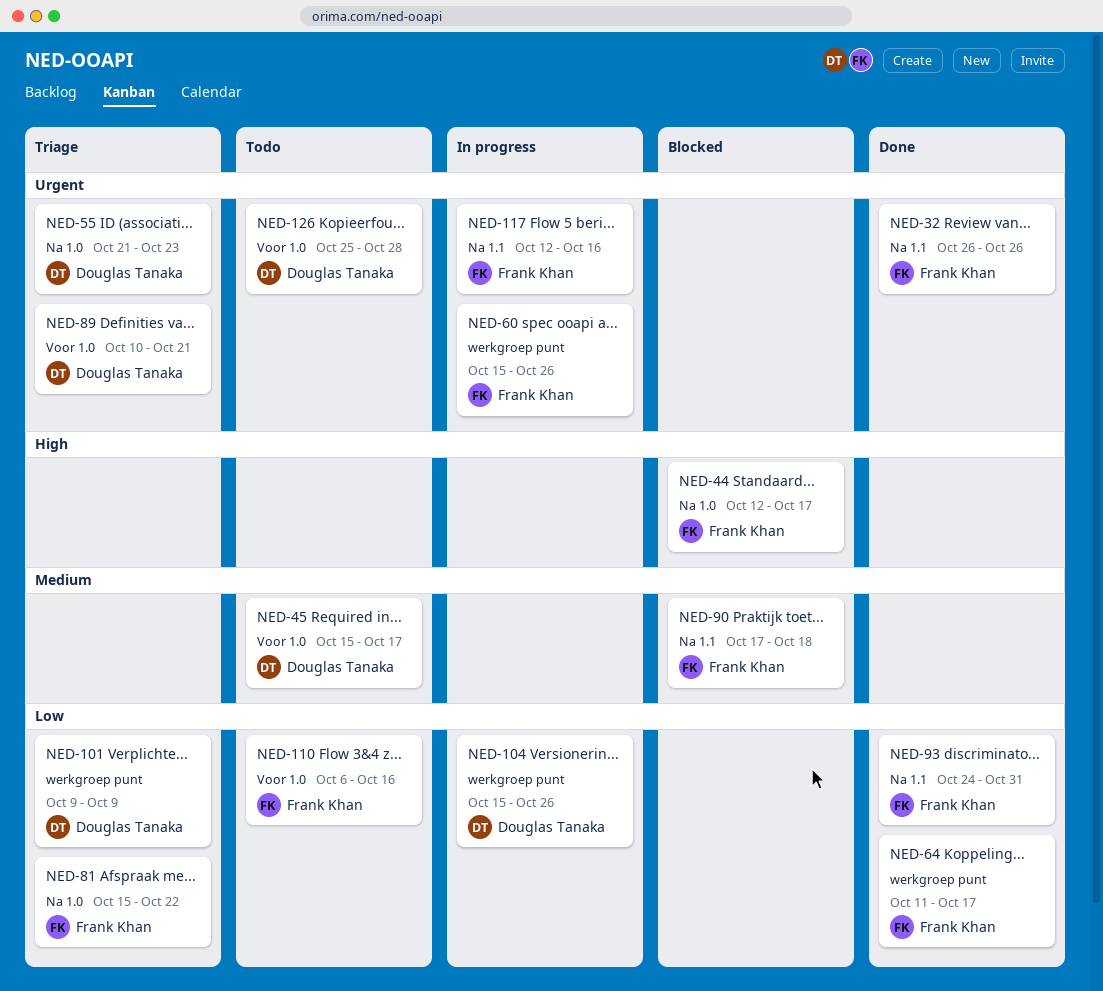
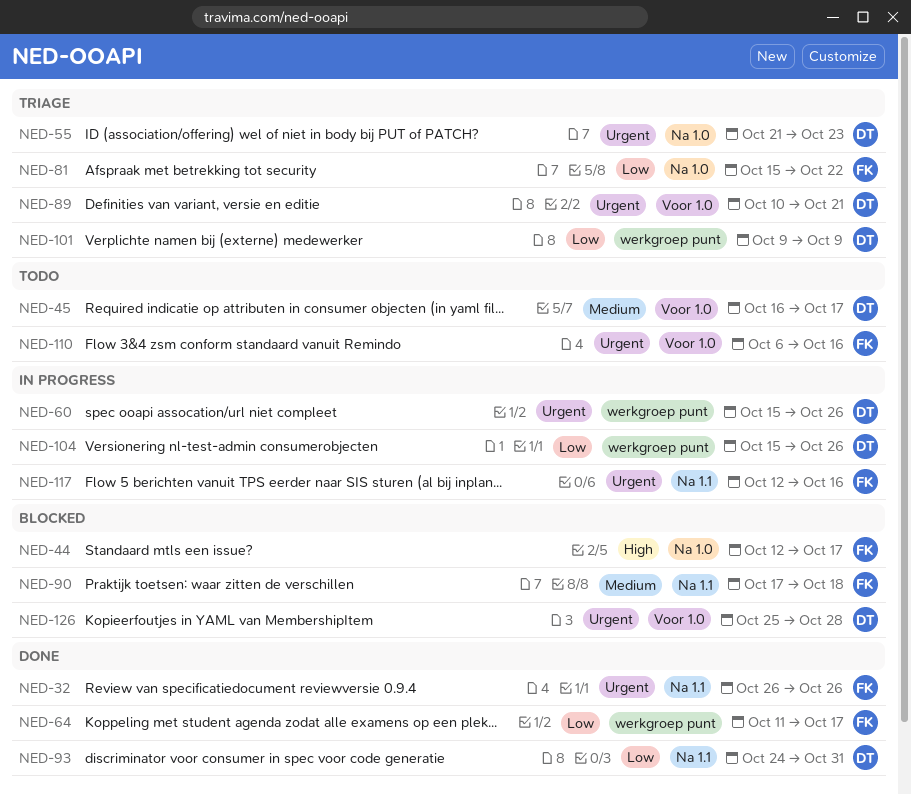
NED-45, start: Oct 15 -> Oct 16
NED-60, owner: Frank Khan -> Douglas Tanaka
NED-93, owner: Frank Khan -> Douglas Tanaka
NED-110, priority: Low -> Urgent
NED-126, status: Todo -> Blocked

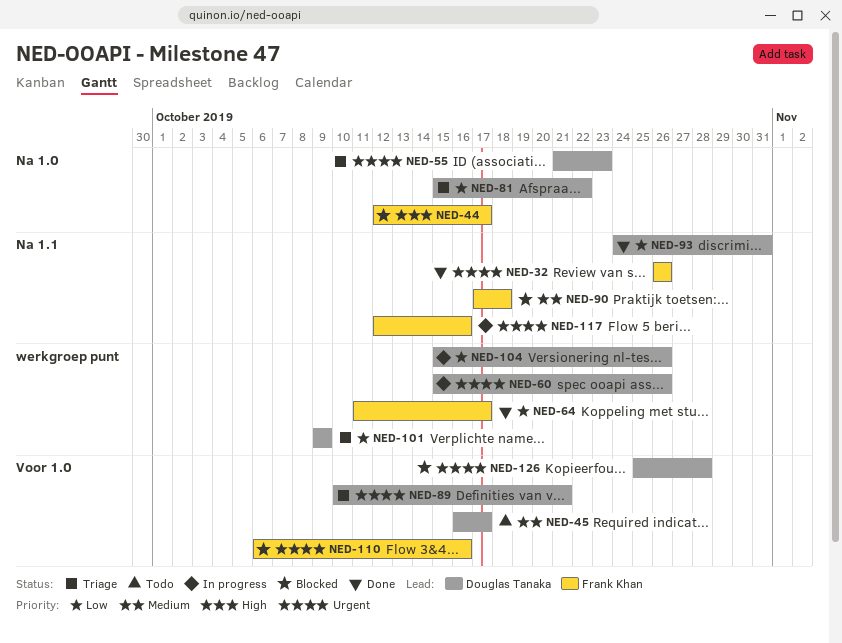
NED-81, owner: Frank Khan -> Douglas Tanaka
NED-110, status: Todo -> Blocked

